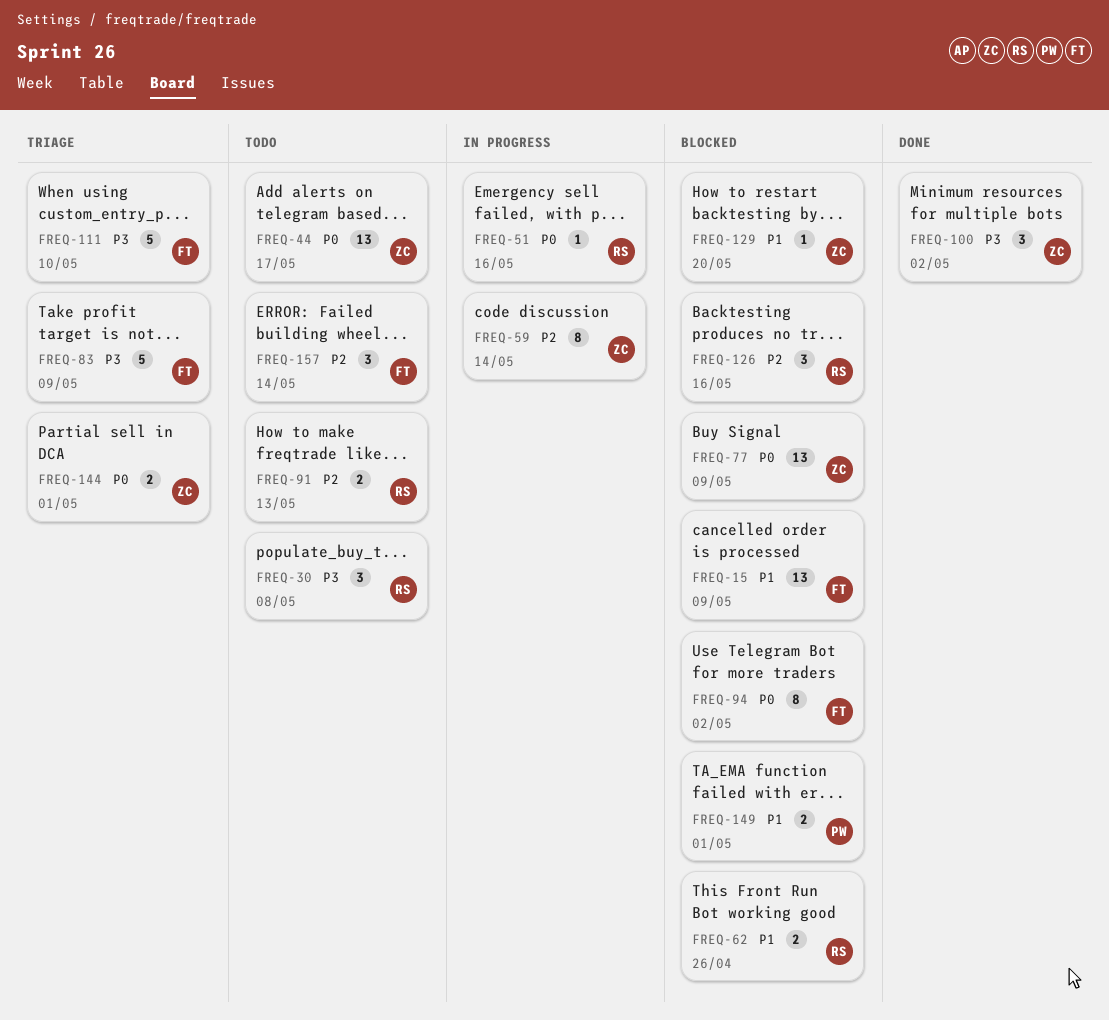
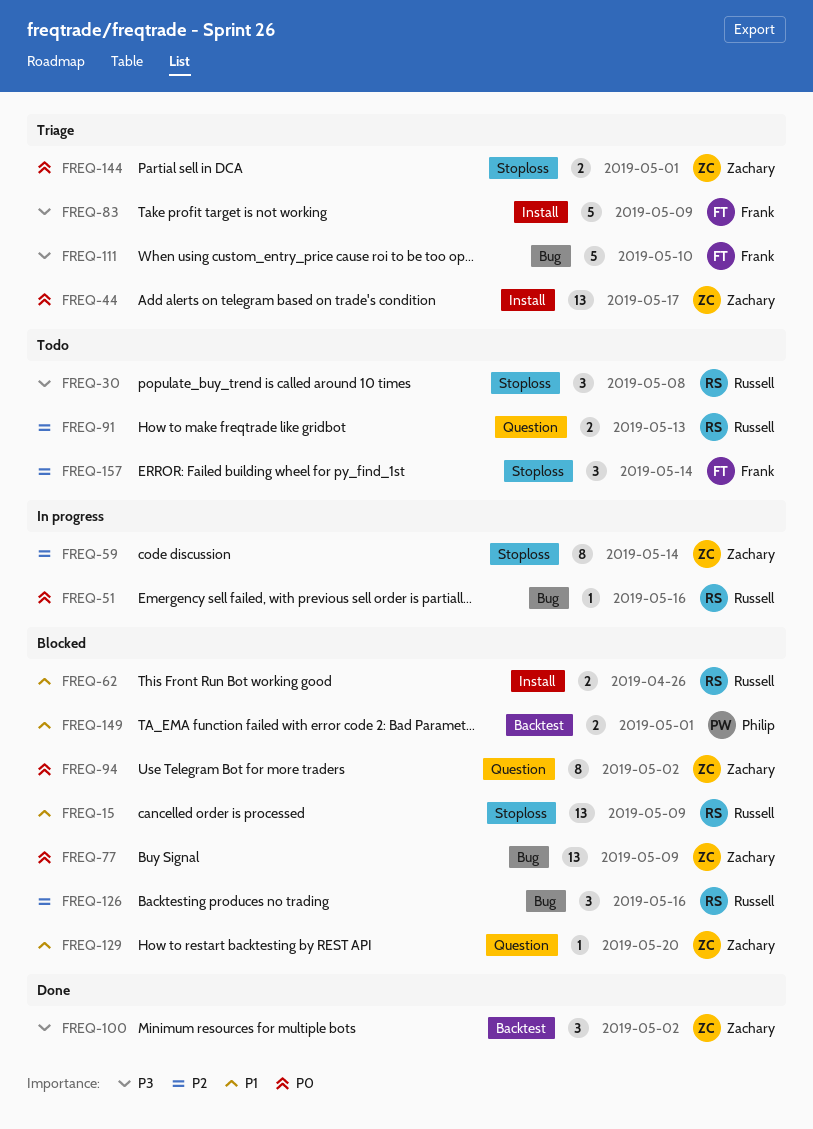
FREQ-15, owner: Frank -> Russell
FREQ-44, status: Todo -> Triage
FREQ-94, owner: Frank -> Zachary

